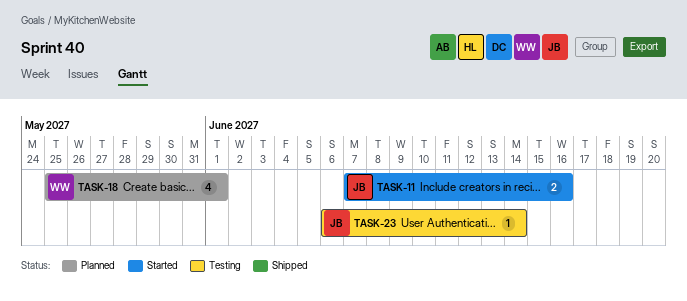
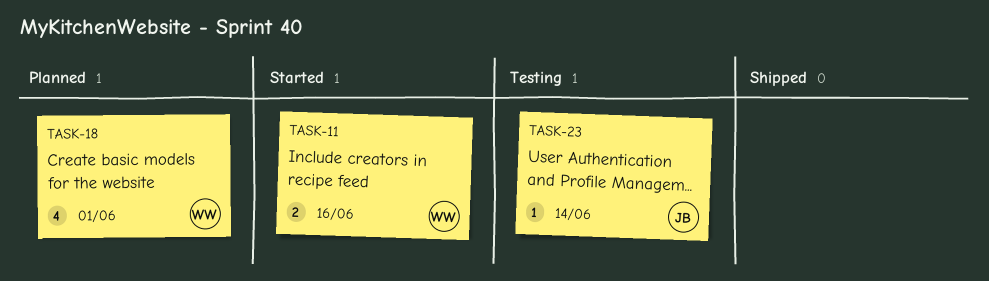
TASK-11, owner: JB -> WW

